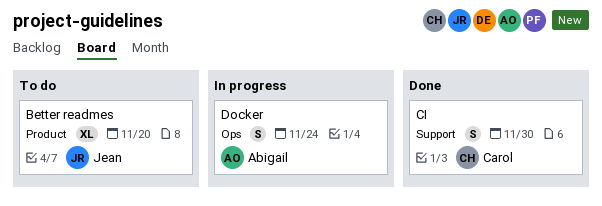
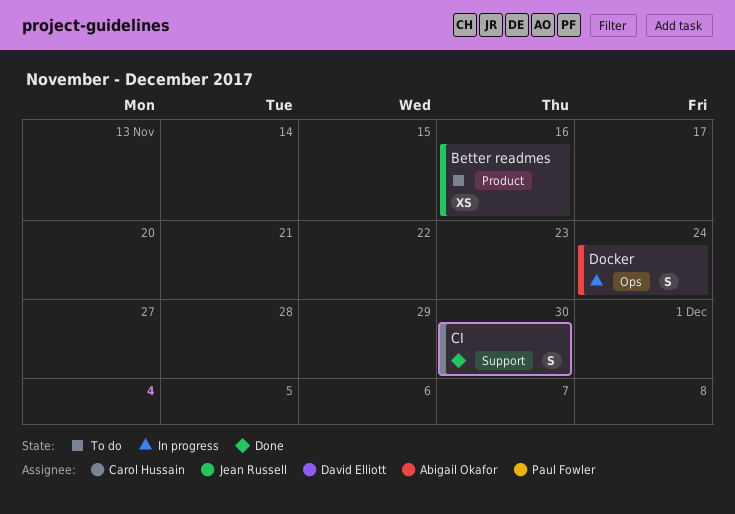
Better readmes, estimate: XL -> XS
Better readmes, due: Nov 20 -> Nov 16

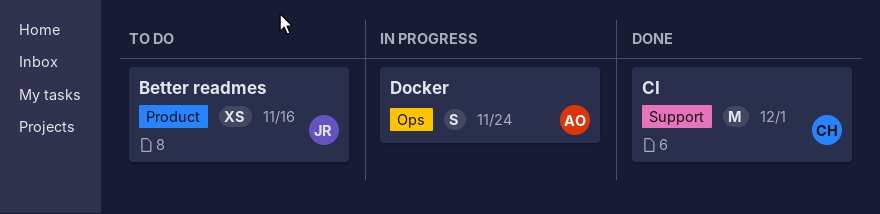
CI, estimate: S -> M
CI, due: Nov 30 -> Dec 1

